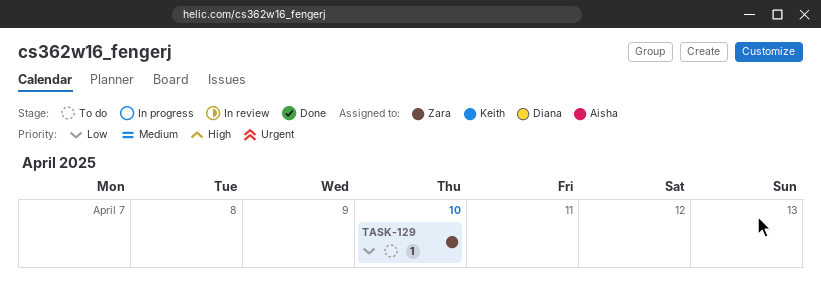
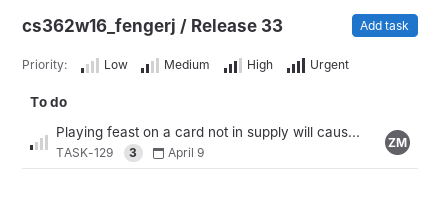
TASK-129, estimate: 1 -> 3
TASK-129, due: Apr 10 -> Apr 9

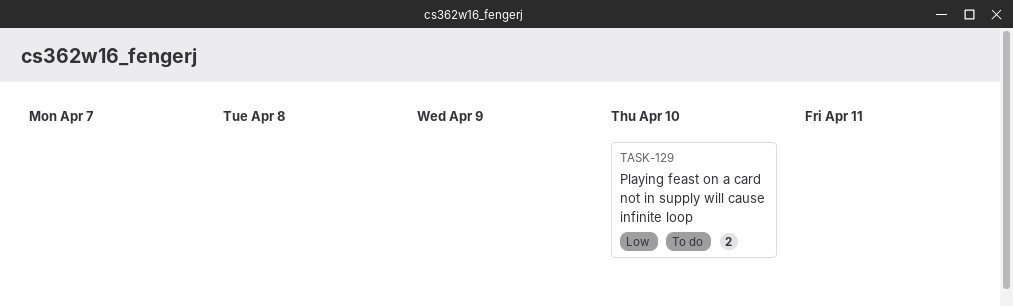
TASK-129, estimate: 3 -> 2
TASK-129, due: Apr 9 -> Apr 10

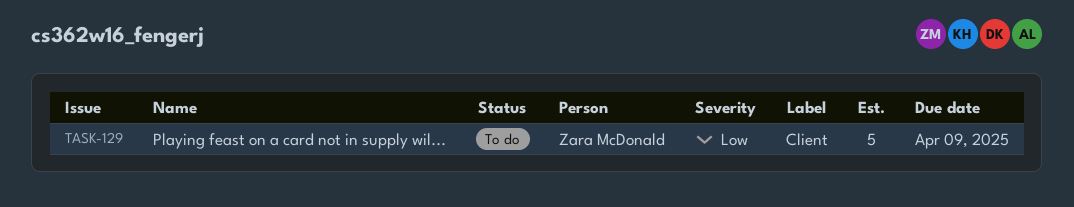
TASK-129, estimate: 2 -> 5
TASK-129, due: Apr 10 -> Apr 9

